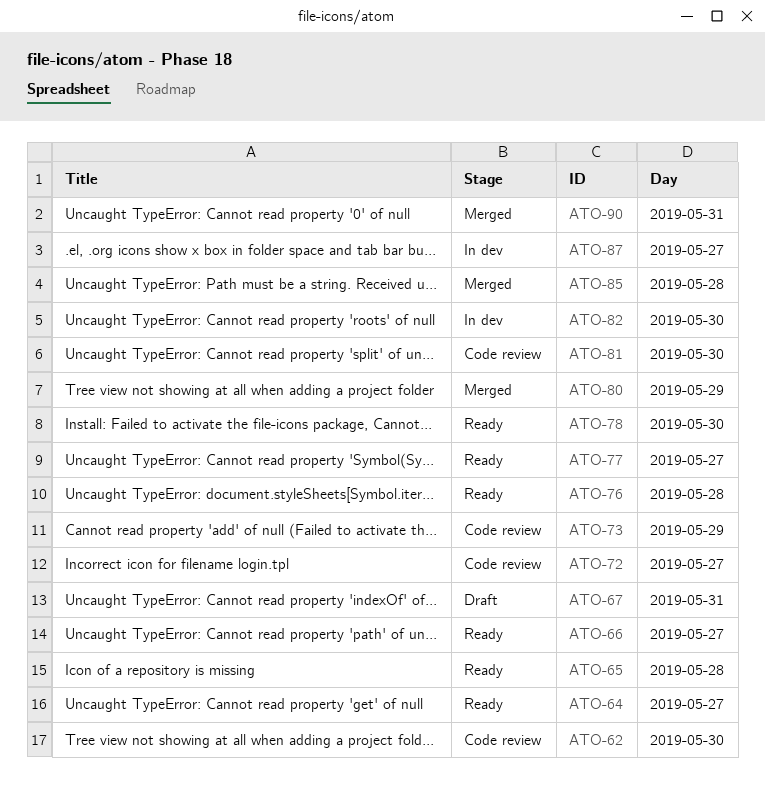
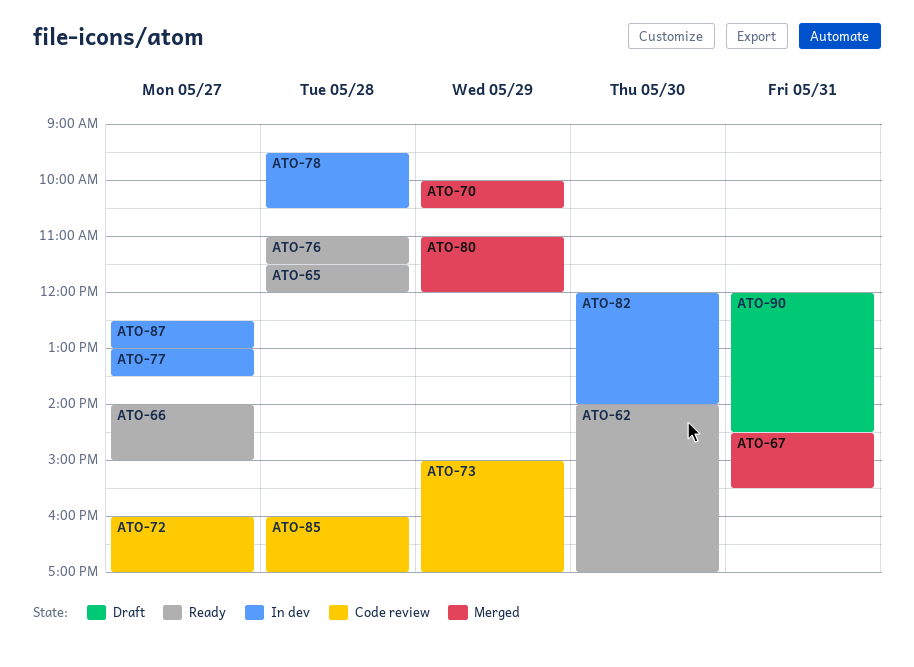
ATO-62, status: Code review -> Ready
ATO-64: present -> none
ATO-67, status: Draft -> Merged
ATO-70: none -> present
ATO-77, status: Ready -> In dev
ATO-78, status: Ready -> In dev
ATO-78, day: May 30 -> May 28
ATO-81: present -> none
ATO-85, status: Merged -> Code review
ATO-90, status: Merged -> Draft

